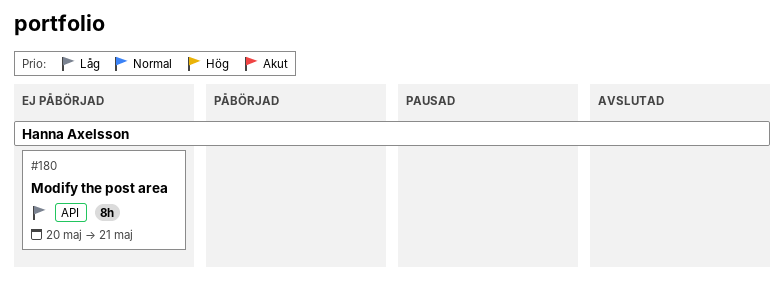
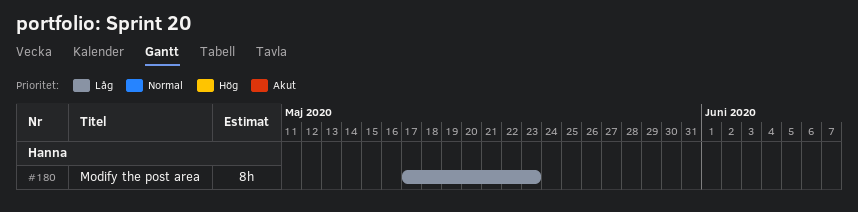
#180, start: May 20 -> May 17
#180, due: May 21 -> May 23

